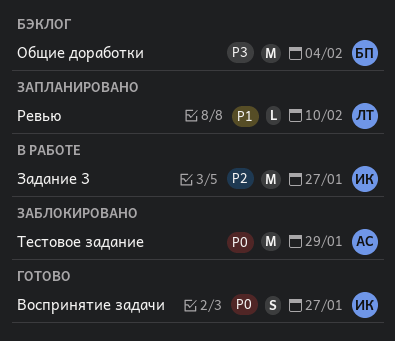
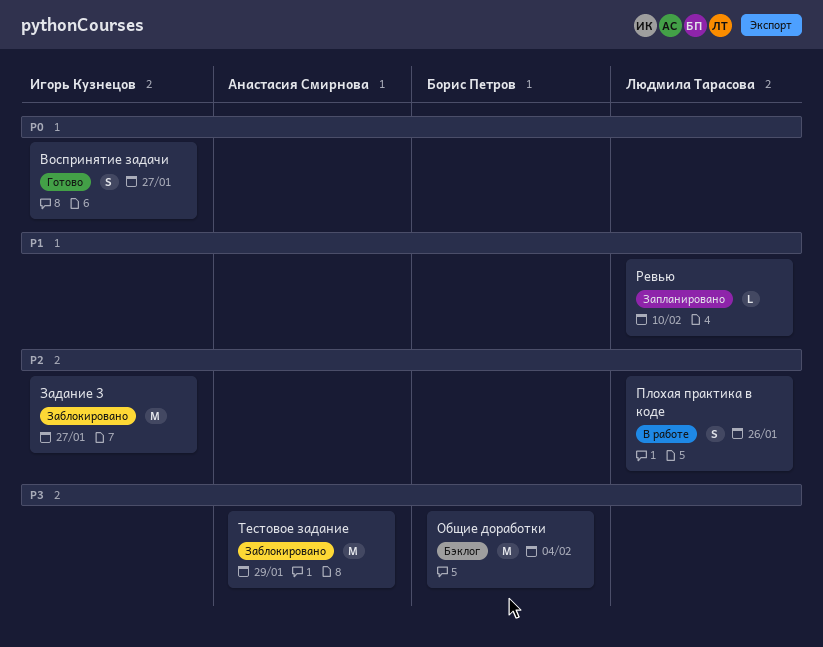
Задание 3, status: В работе -> Заблокировано
Плохая практика в коде: none -> present
Тестовое задание, priority: P0 -> P3

